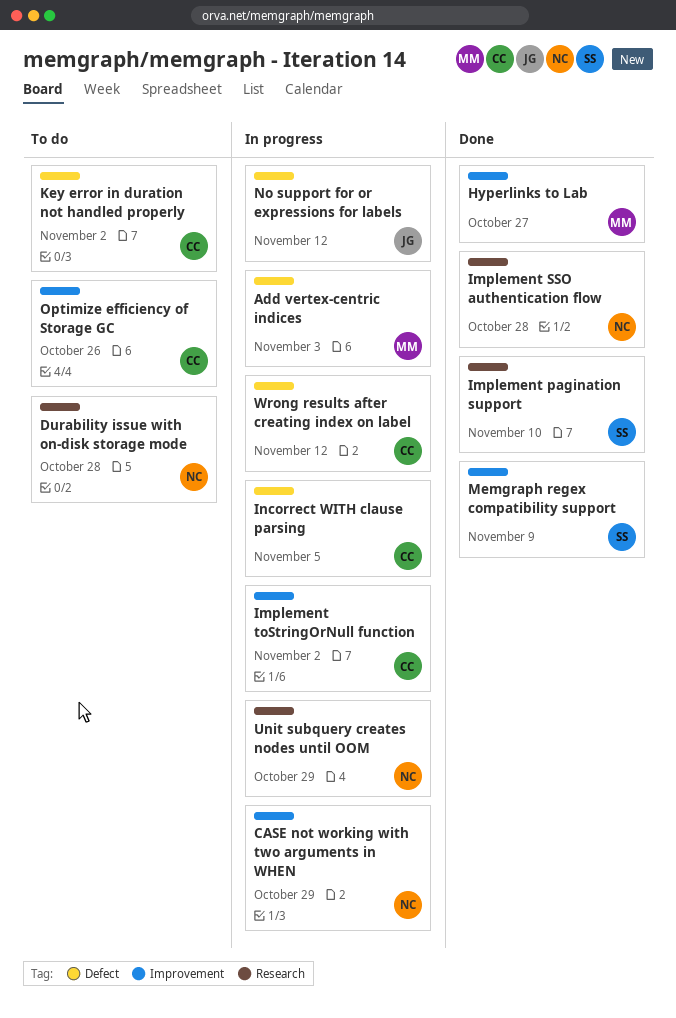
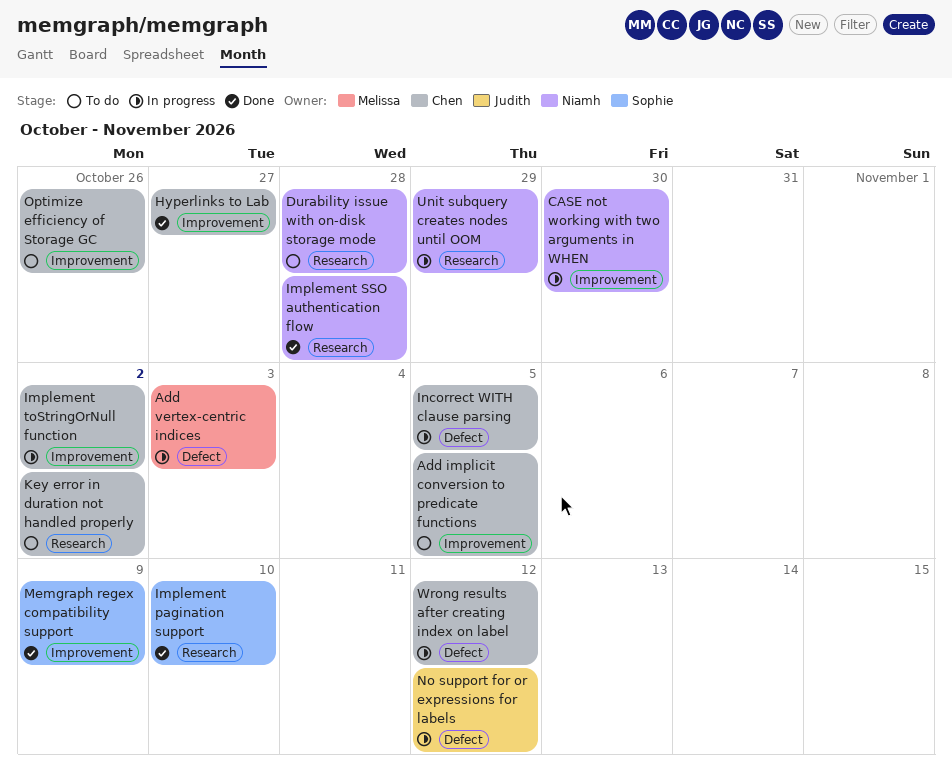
Add implicit conversion to predicate functions: none -> present
CASE not working with two arguments in WHEN, due: Oct 29 -> Oct 30
Hyperlinks to Lab, owner: Melissa -> Chen
Key error in duration not handled properly, label: Defect -> Research

